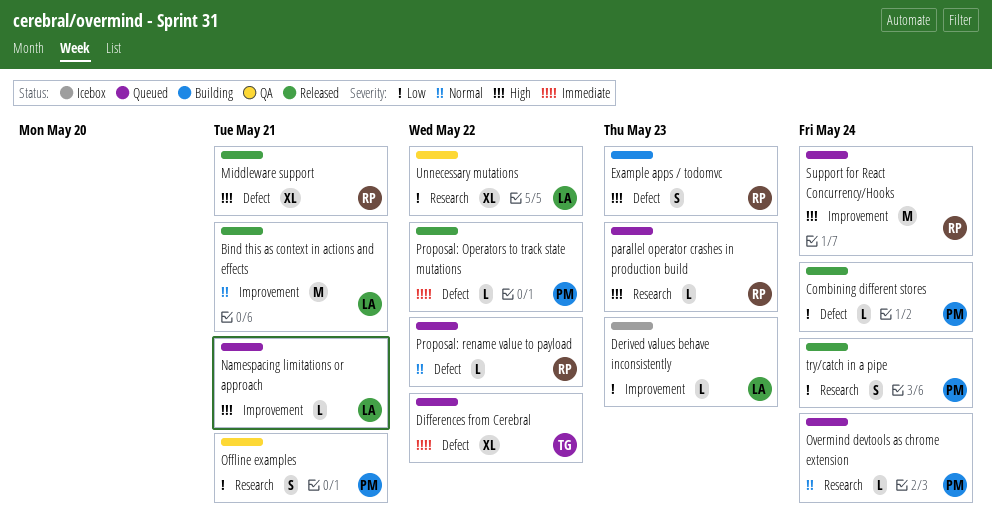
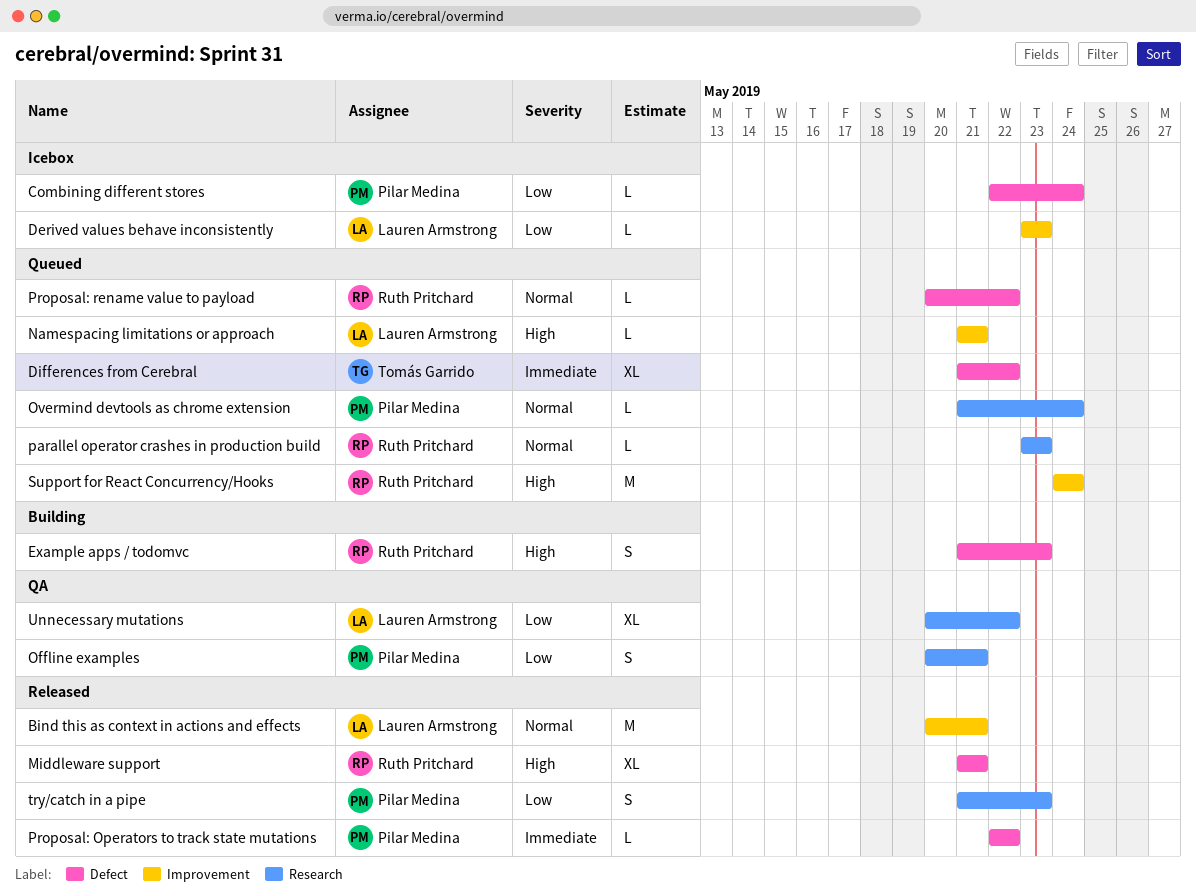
Combining different stores, status: Released -> Icebox
parallel operator crashes in production build, priority: High -> Normal
try/catch in a pipe, due: May 24 -> May 23

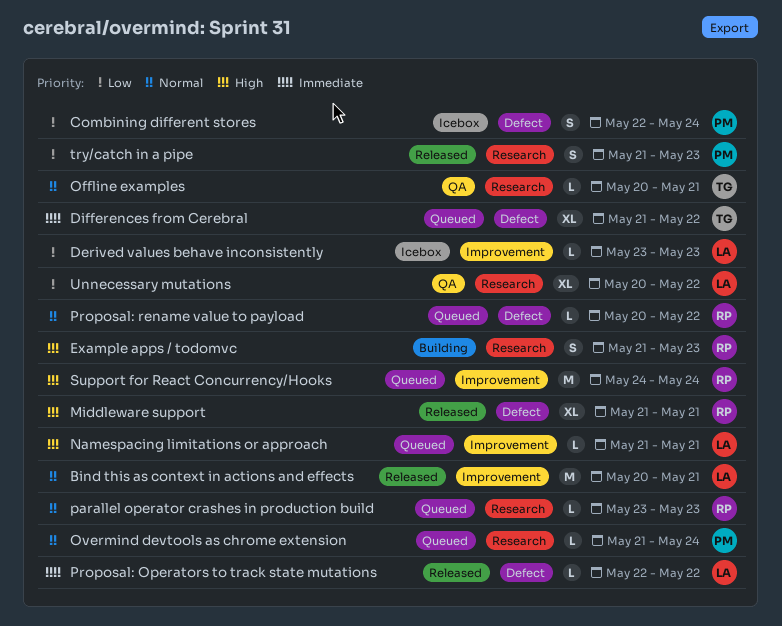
Combining different stores, estimate: L -> S
Example apps / todomvc, label: Defect -> Research
Offline examples, owner: Pilar Medina -> Tomás Garrido
Offline examples, priority: Low -> Normal
Offline examples, estimate: S -> L
Proposal: Operators to track state mutations, owner: Pilar Medina -> Lauren Armstrong

